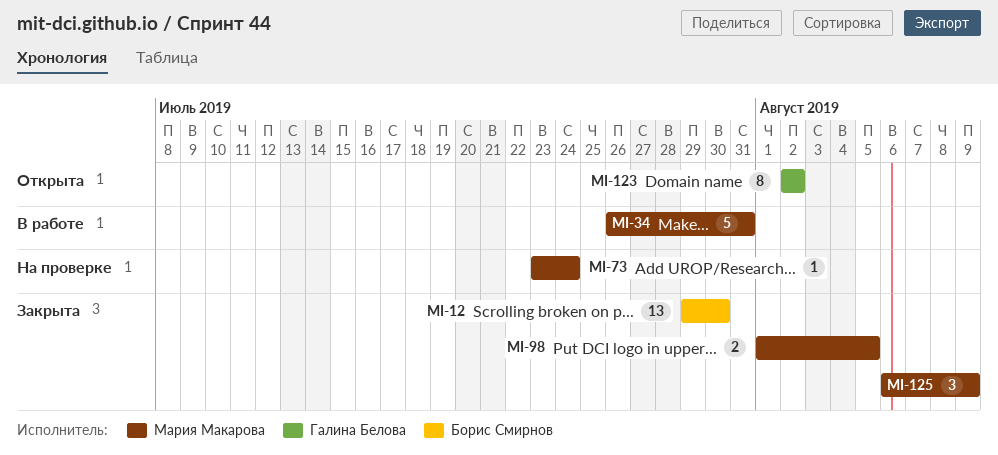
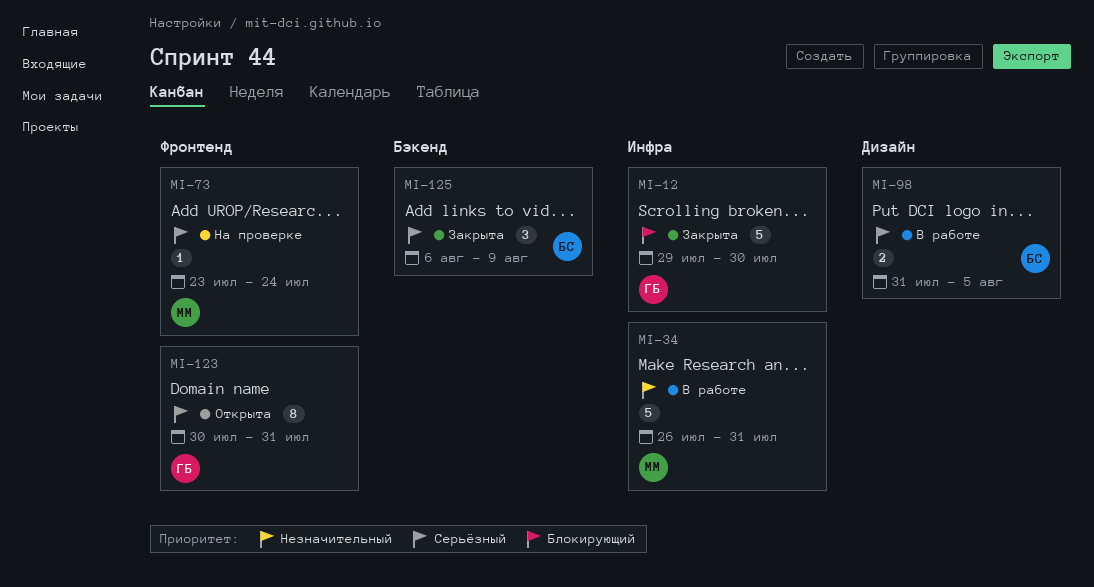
MI-12, owner: Борис Смирнов -> Галина Белова
MI-12, estimate: 13 -> 5
MI-98, status: Закрыта -> В работе
MI-98, owner: Мария Макарова -> Борис Смирнов
MI-98, start: Aug 1 -> Jul 31
MI-123, start: Aug 2 -> Jul 30
MI-123, due: Aug 2 -> Jul 31
MI-125, owner: Мария Макарова -> Борис Смирнов

